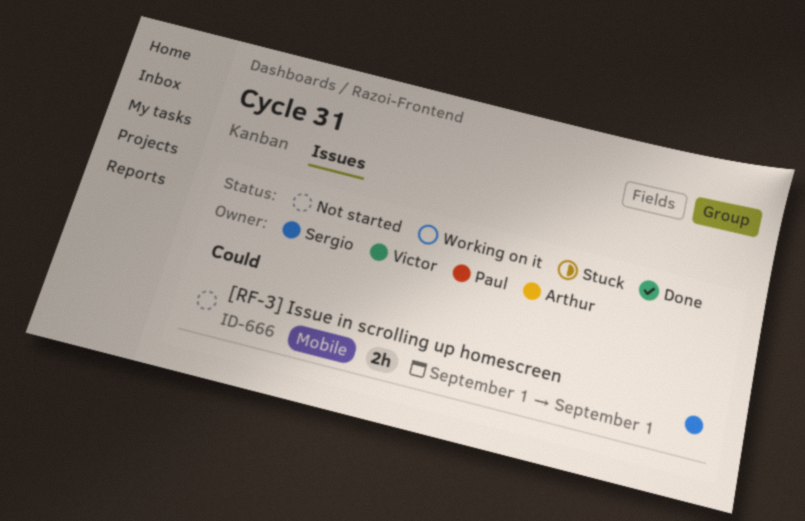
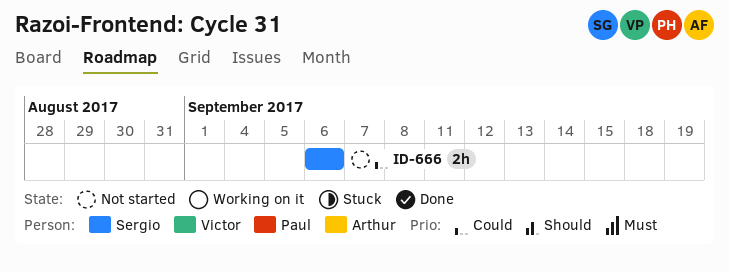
ID-666, start: Sep 1 -> Sep 6
ID-666, due: Sep 1 -> Sep 6

